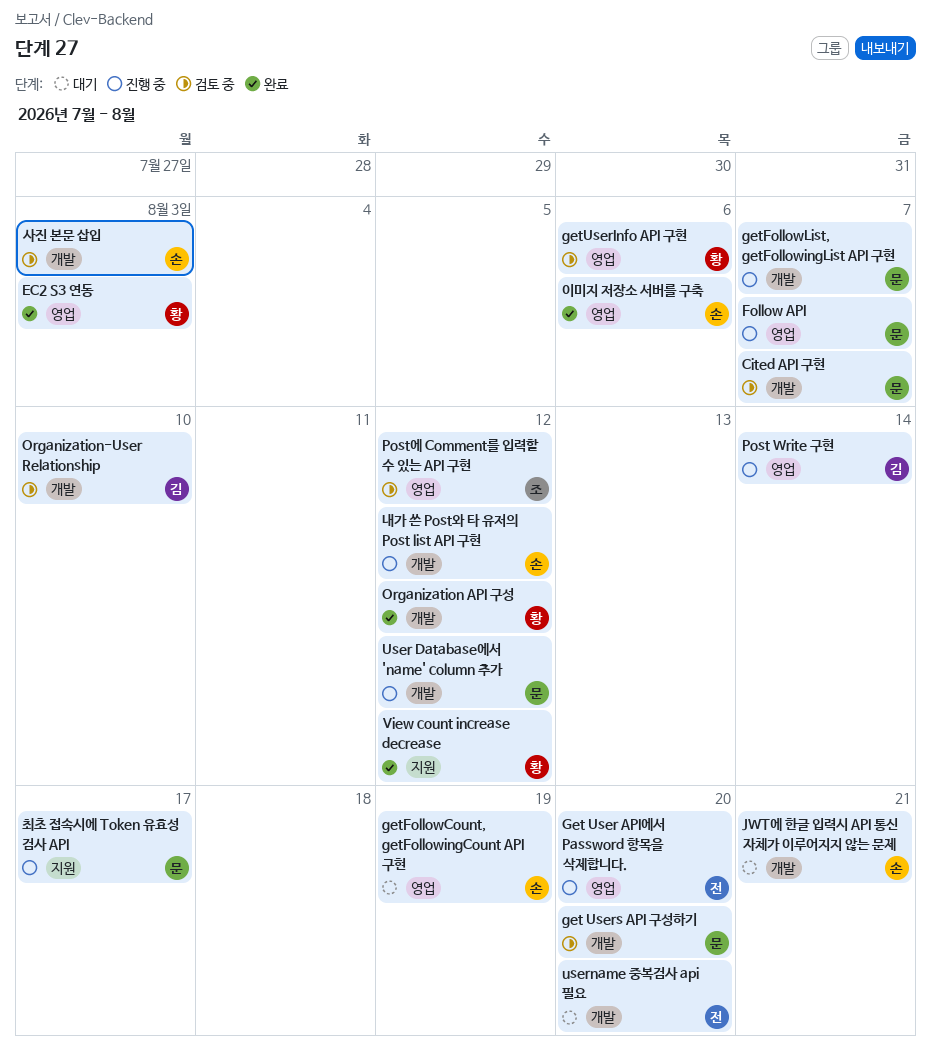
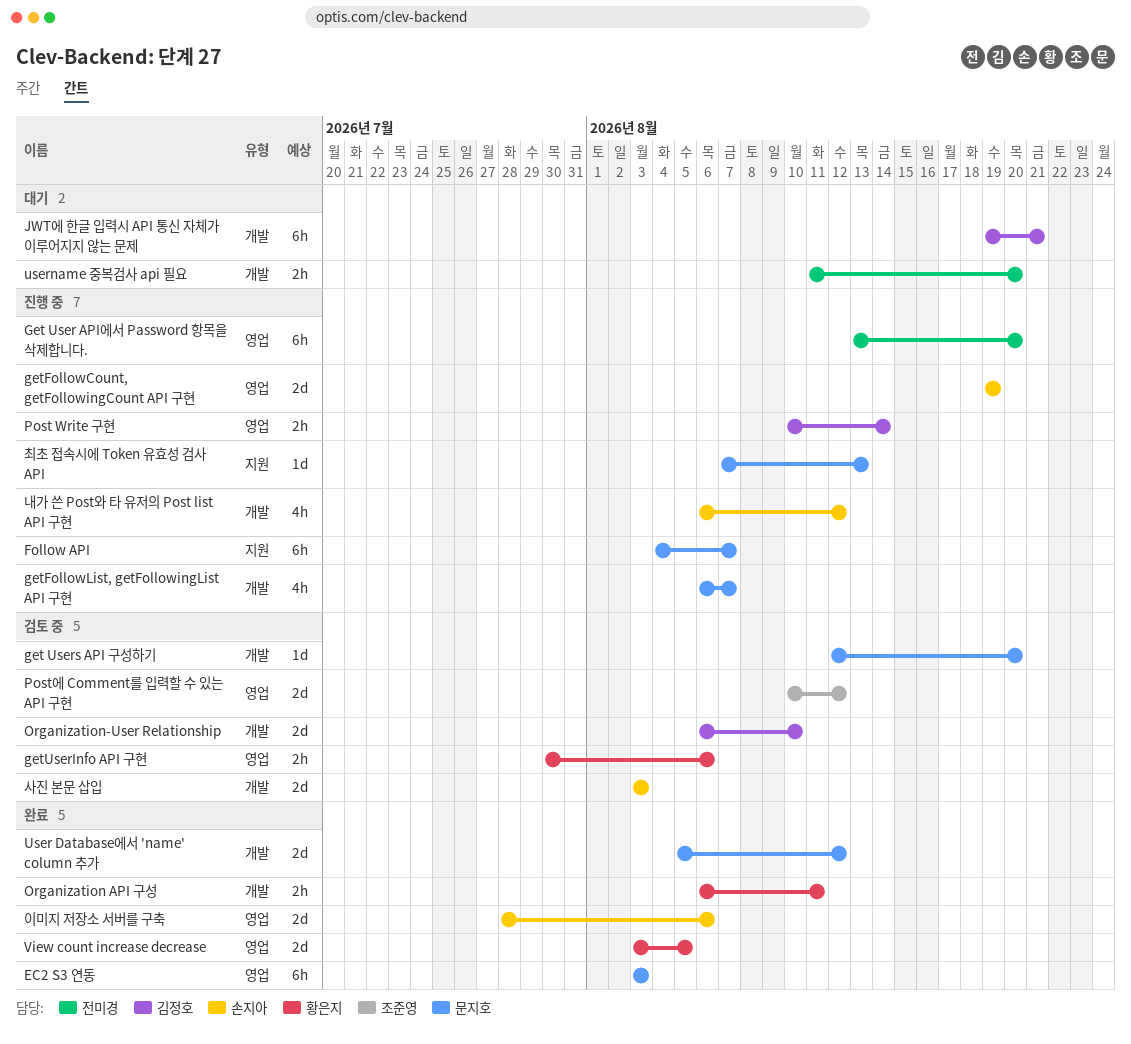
Cited API 구현: present -> none
EC2 S3 연동, owner: 황은지 -> 문지호
Follow API, label: 영업 -> 지원
getFollowCount, getFollowingCount API 구현, status: 대기 -> 진행 중
JWT에 한글 입력시 API 통신 자체가 이루어지지 않는 문제, owner: 손지아 -> 김정호
Organization API 구성, due: Aug 12 -> Aug 11
User Database에서 'name' column 추가, status: 진행 중 -> 완료
View count increase decrease, label: 지원 -> 영업
View count increase decrease, due: Aug 12 -> Aug 5
최초 접속시에 Token 유효성 검사 API, due: Aug 17 -> Aug 13

